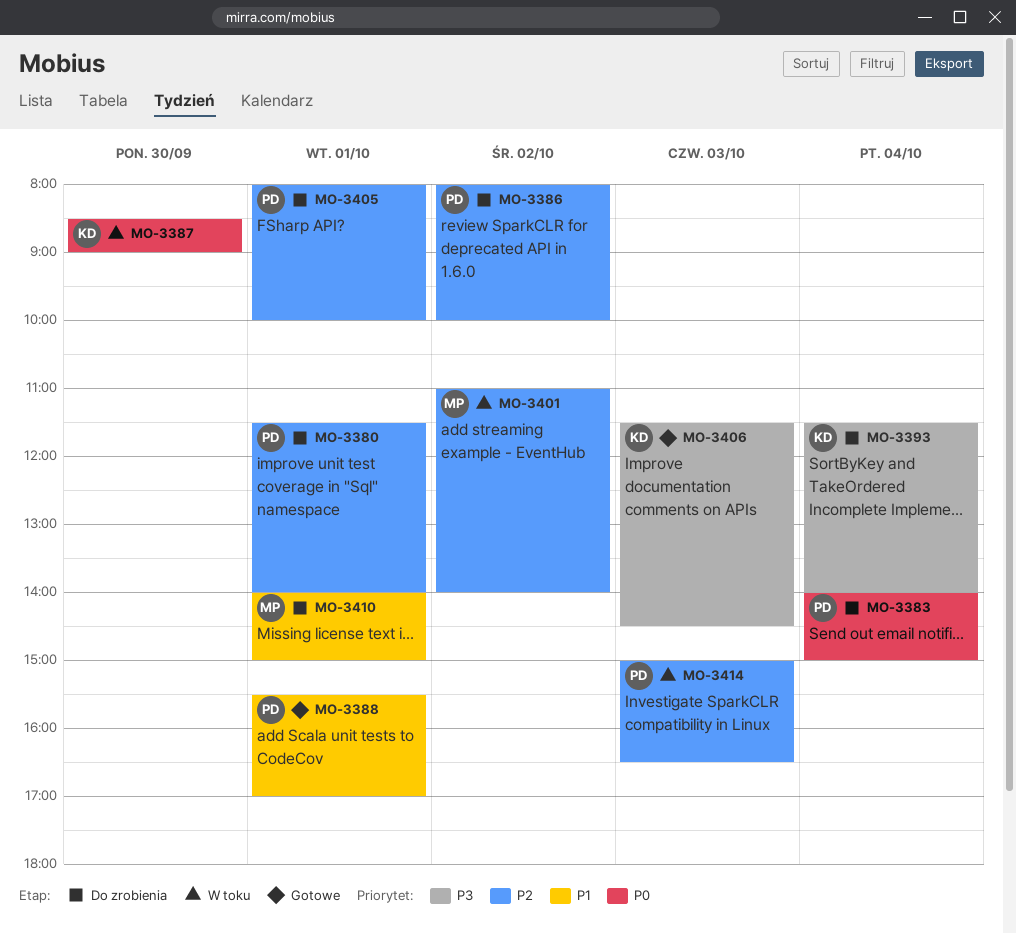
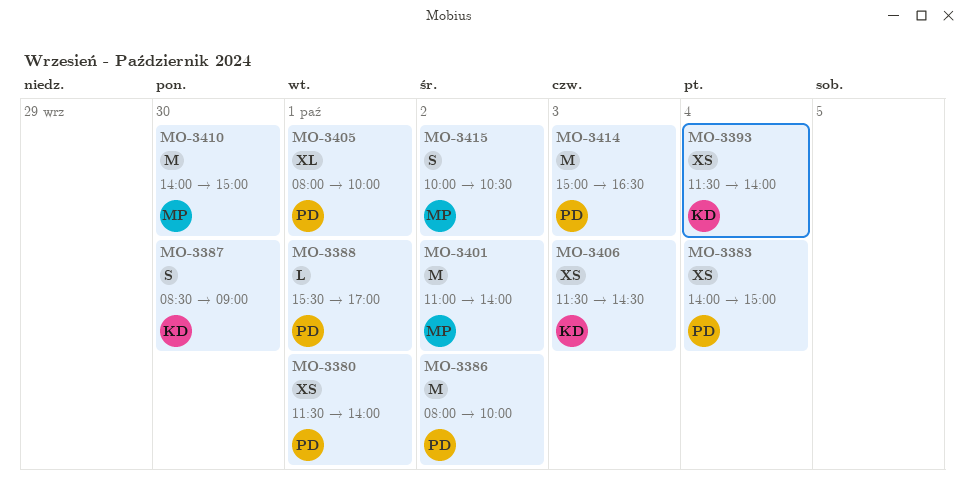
MO-3410, day: Oct 1 -> Sep 30
MO-3415: none -> present

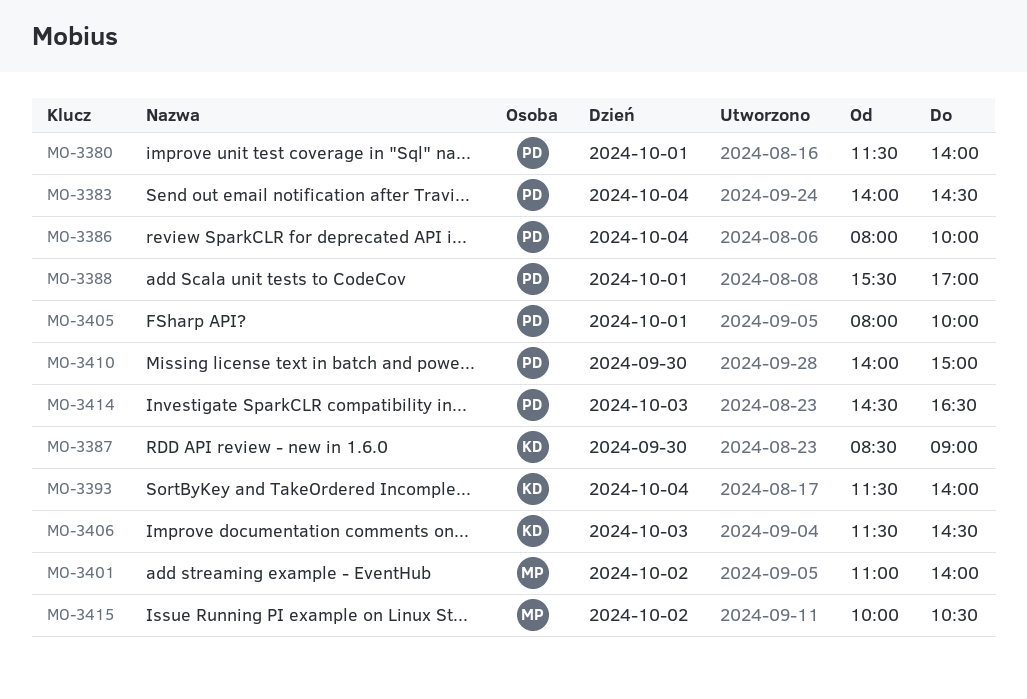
MO-3383, ends: 15:00 -> 14:30
MO-3386, day: Oct 2 -> Oct 4
MO-3410, owner: MP -> PD
MO-3414, begins: 15:00 -> 14:30

